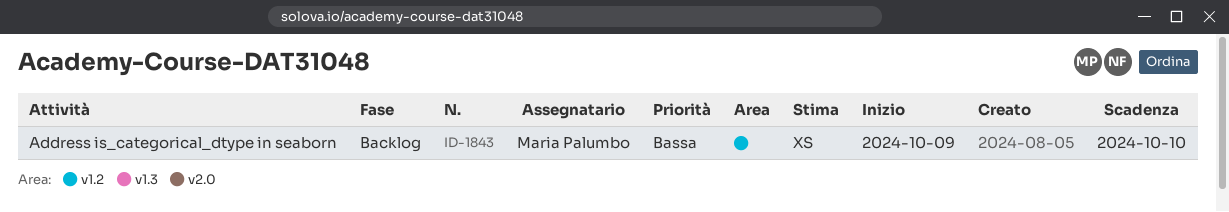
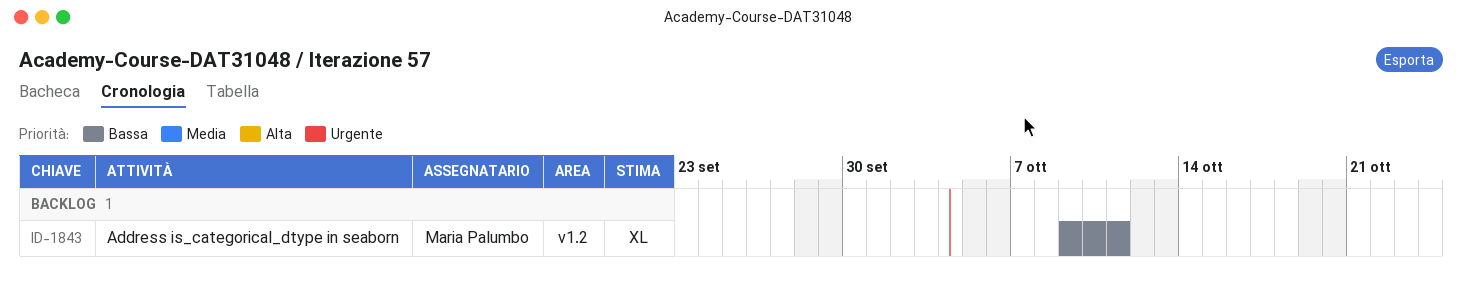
ID-1843, estimate: XS -> XL
ID-1843, due: Oct 10 -> Oct 11

